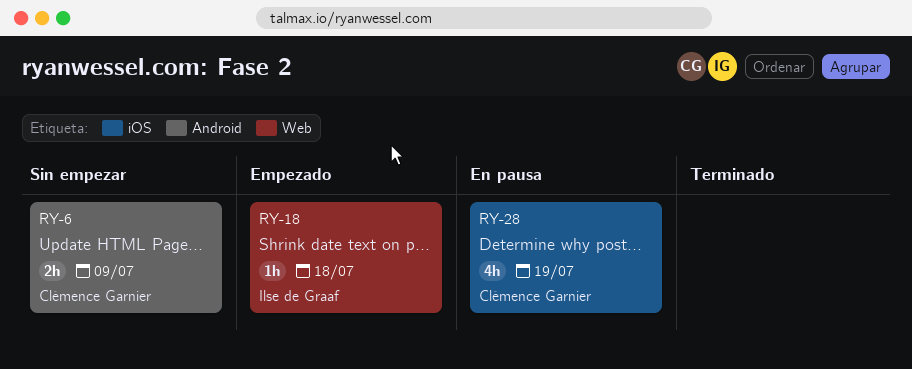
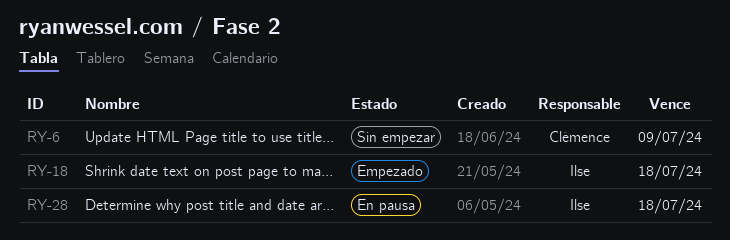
RY-28, owner: Clémence Garnier -> Ilse de Graaf
RY-28, due: Jul 19 -> Jul 18

